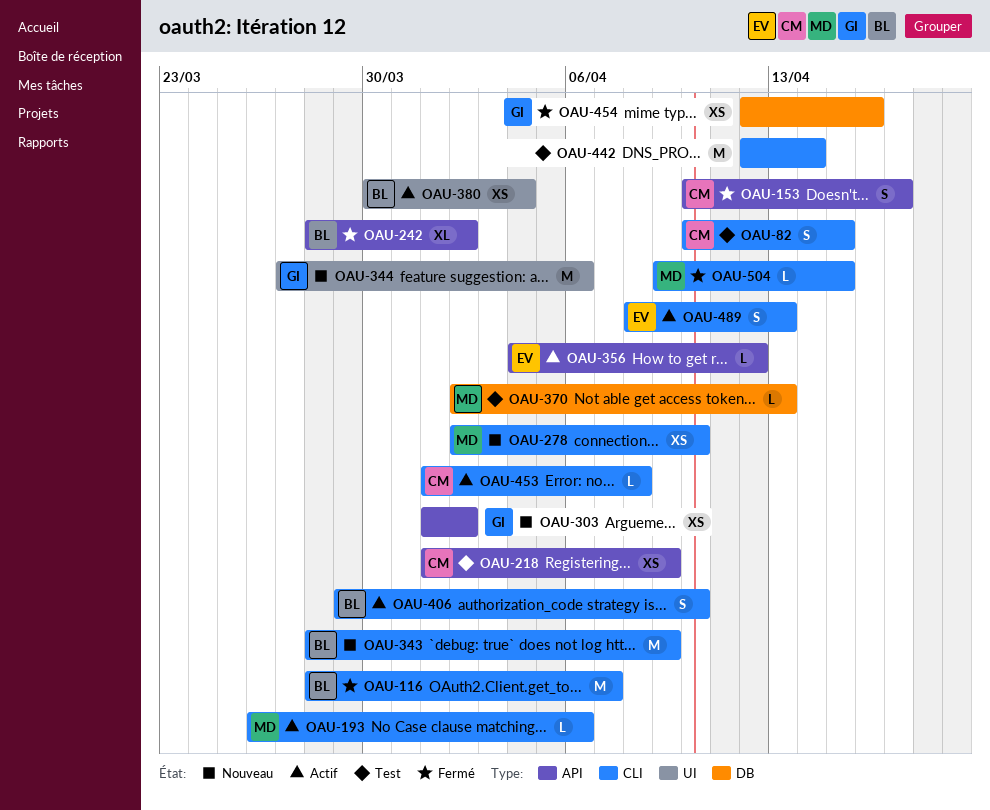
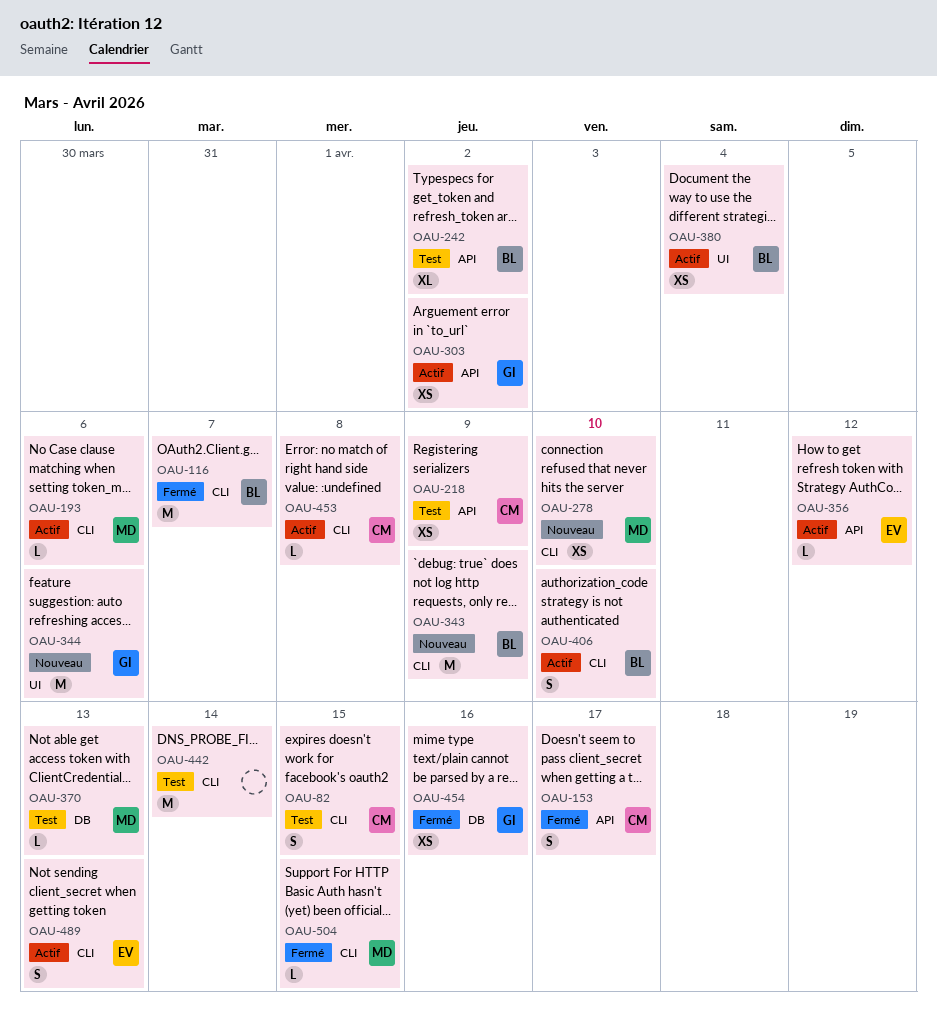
OAU-242, status: Fermé -> Test
OAU-303, status: Nouveau -> Actif

